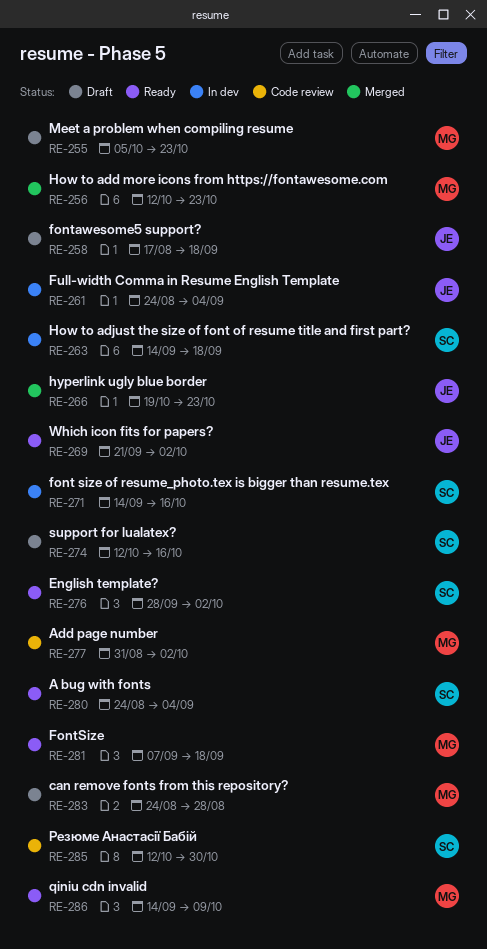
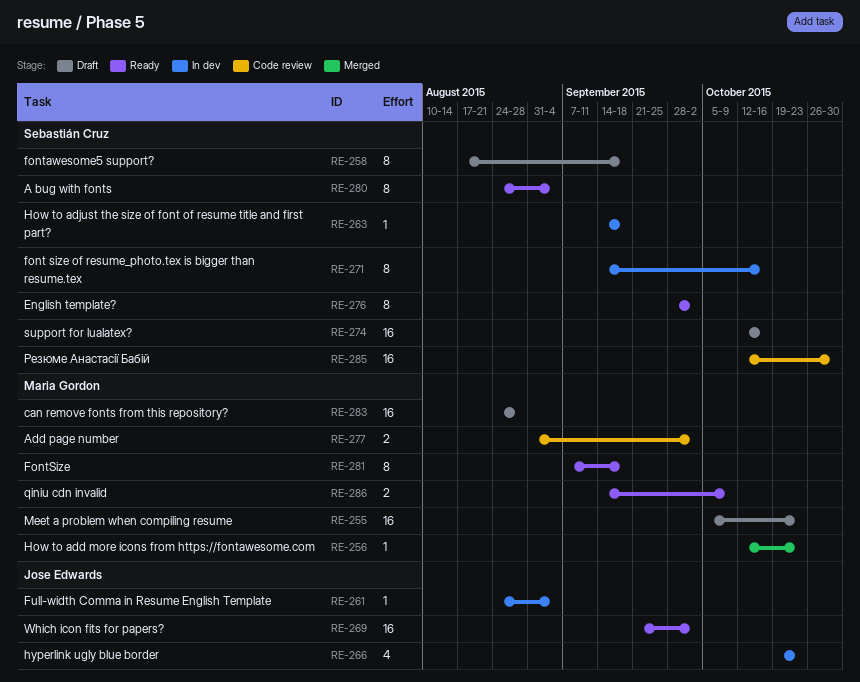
RE-258, owner: Jose Edwards -> Sebastián Cruz
RE-266, status: Merged -> In dev

